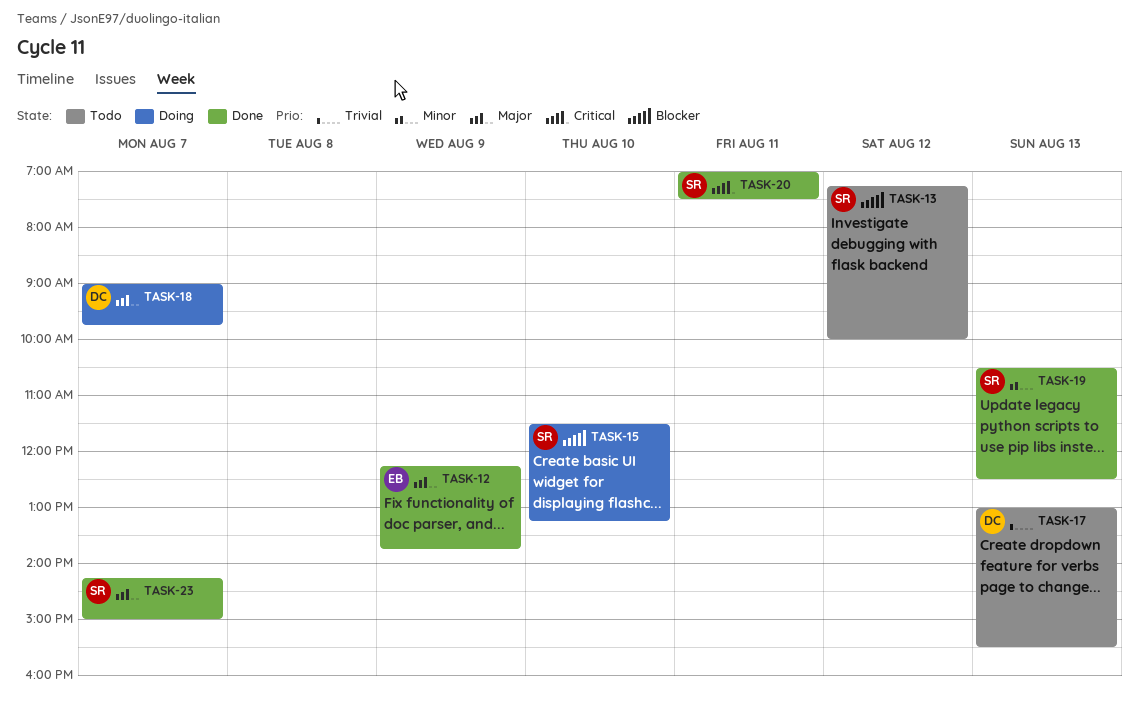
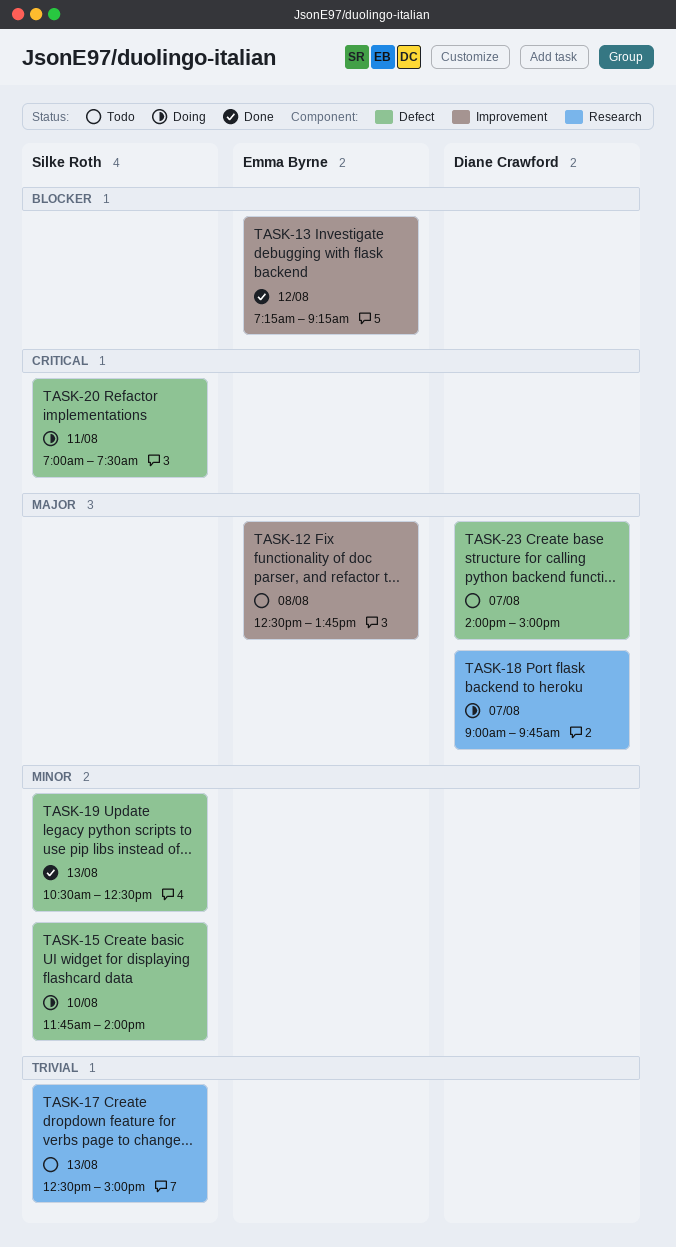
TASK-12, status: Done -> Todo
TASK-12, day: Aug 9 -> Aug 8
TASK-12, begins: 12:15 -> 12:30
TASK-13, status: Todo -> Done
TASK-13, owner: Silke Roth -> Emma Byrne
TASK-13, ends: 10:00 -> 09:15
TASK-15, priority: Blocker -> Minor
TASK-15, begins: 11:30 -> 11:45
TASK-15, ends: 13:15 -> 14:00
TASK-17, owner: Diane Crawford -> Silke Roth
TASK-17, begins: 13:00 -> 12:30
TASK-17, ends: 15:30 -> 15:00
TASK-20, status: Done -> Doing
TASK-23, status: Done -> Todo
TASK-23, owner: Silke Roth -> Diane Crawford
TASK-23, begins: 14:15 -> 14:00

